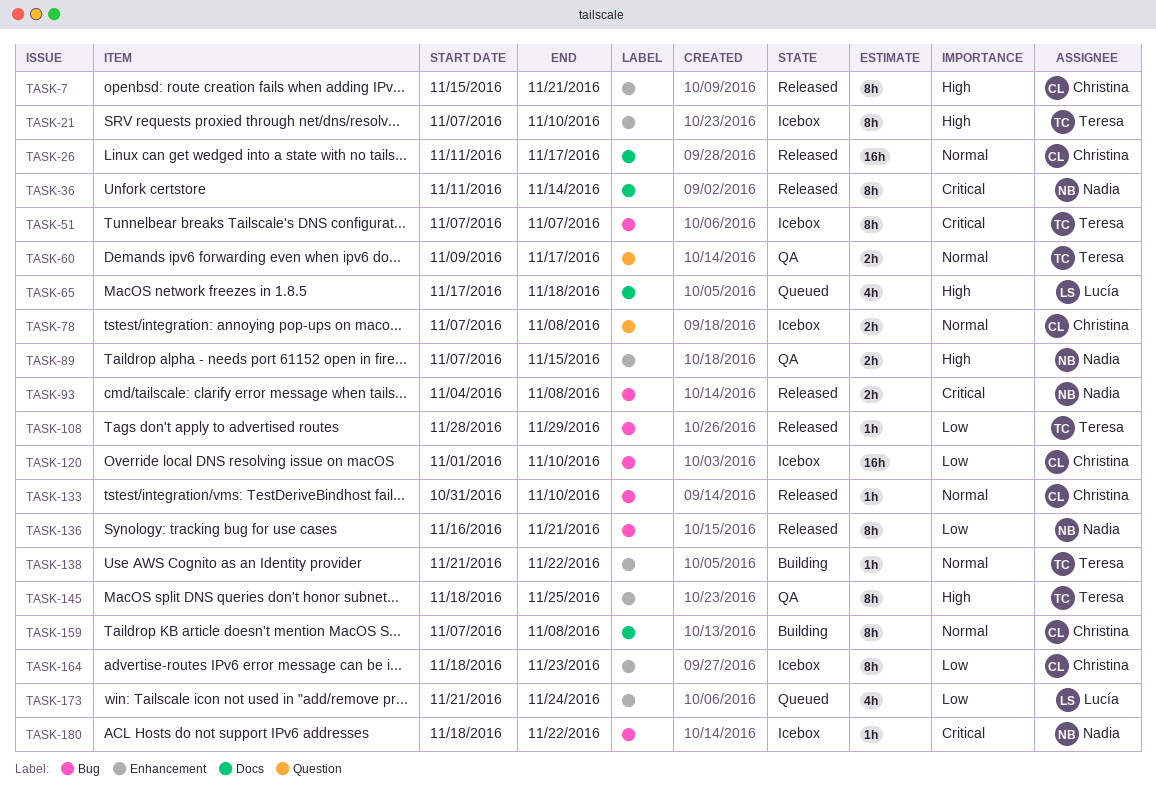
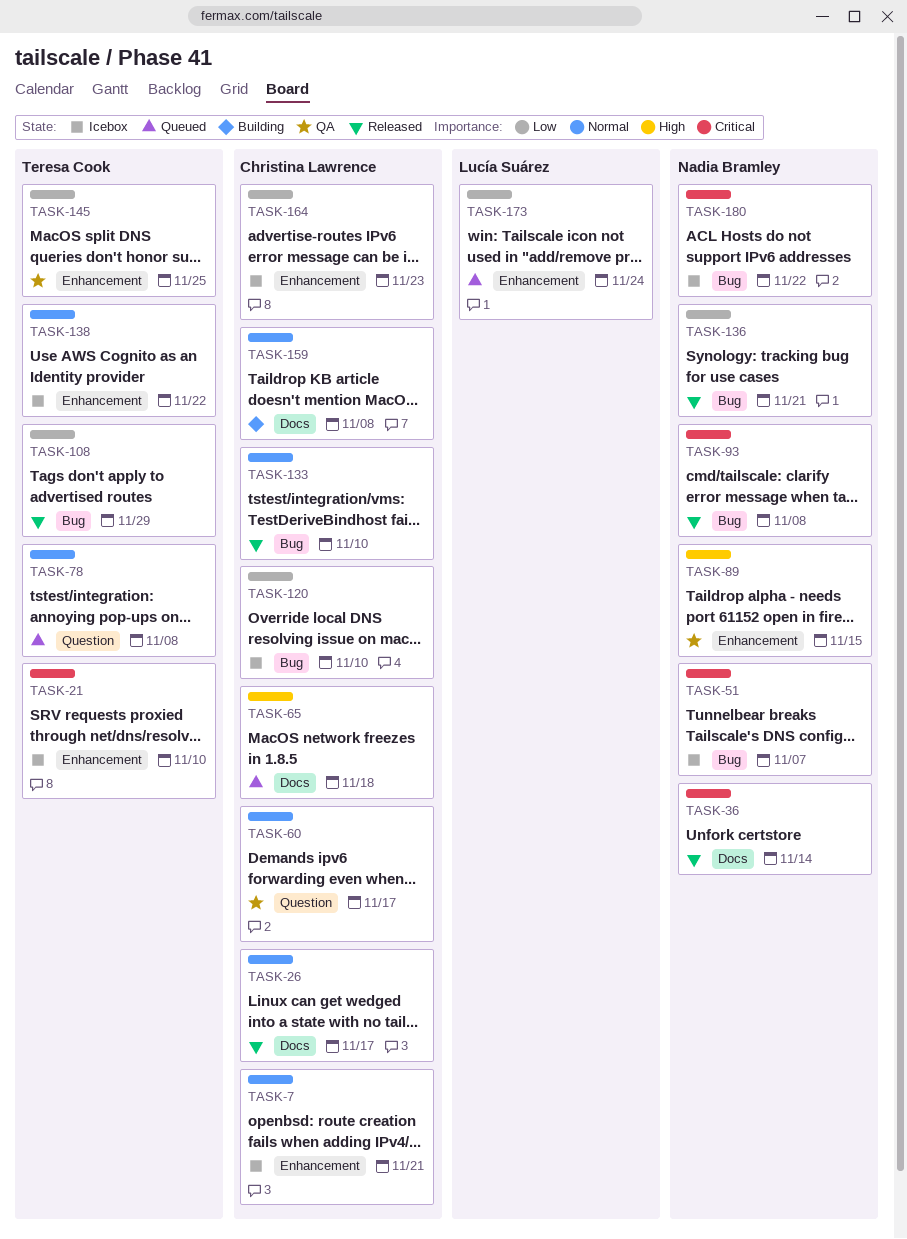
TASK-7, status: Released -> Icebox
TASK-7, priority: High -> Normal
TASK-21, priority: High -> Critical
TASK-51, owner: Teresa Cook -> Nadia Bramley
TASK-60, owner: Teresa Cook -> Christina Lawrence
TASK-65, owner: Lucía Suárez -> Christina Lawrence
TASK-78, status: Icebox -> Queued
TASK-78, owner: Christina Lawrence -> Teresa Cook
TASK-138, status: Building -> Icebox
TASK-145, priority: High -> Low

